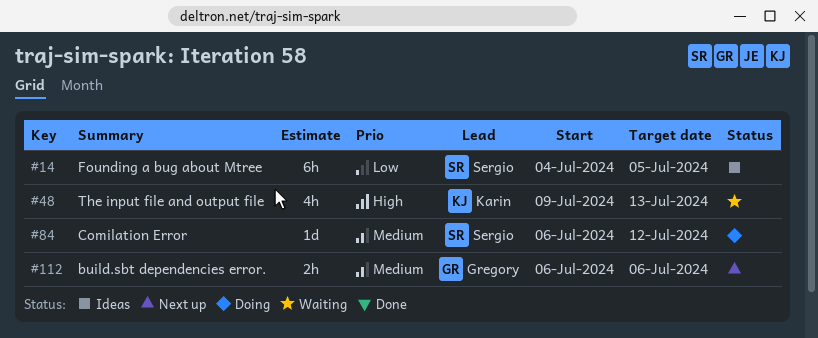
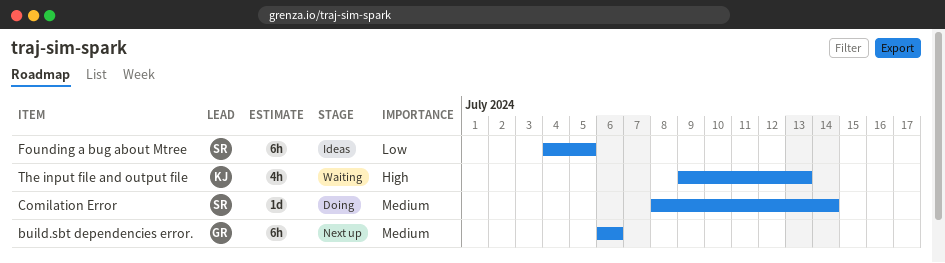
build.sbt dependencies error., estimate: 2h -> 6h
Comilation Error, start: Jul 6 -> Jul 8
Comilation Error, due: Jul 12 -> Jul 14

